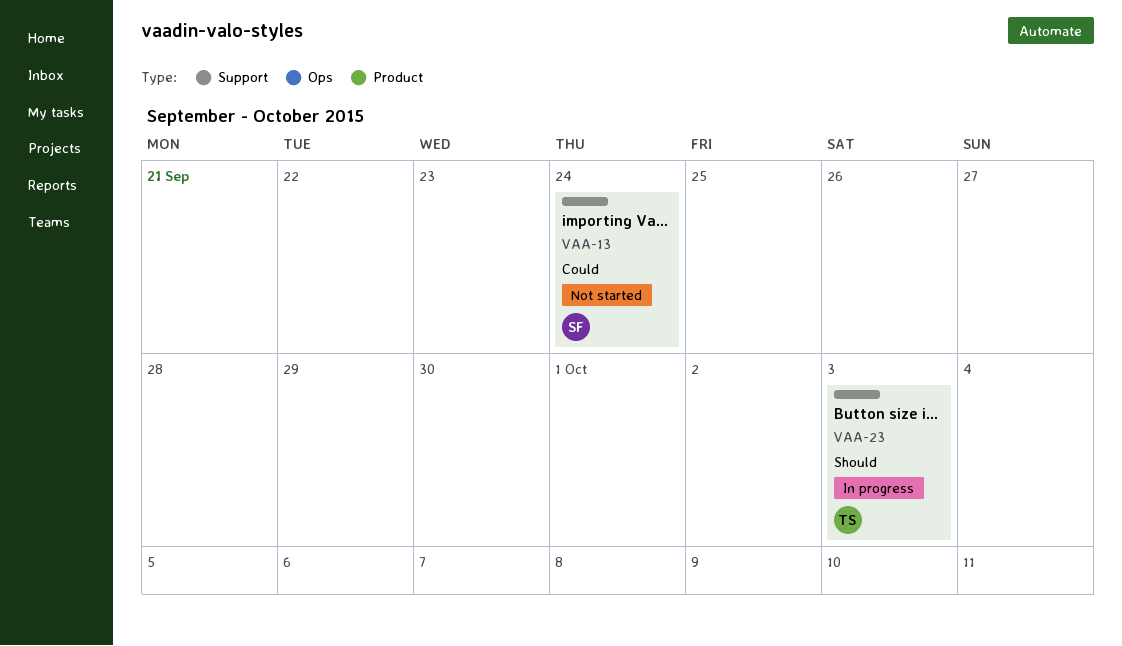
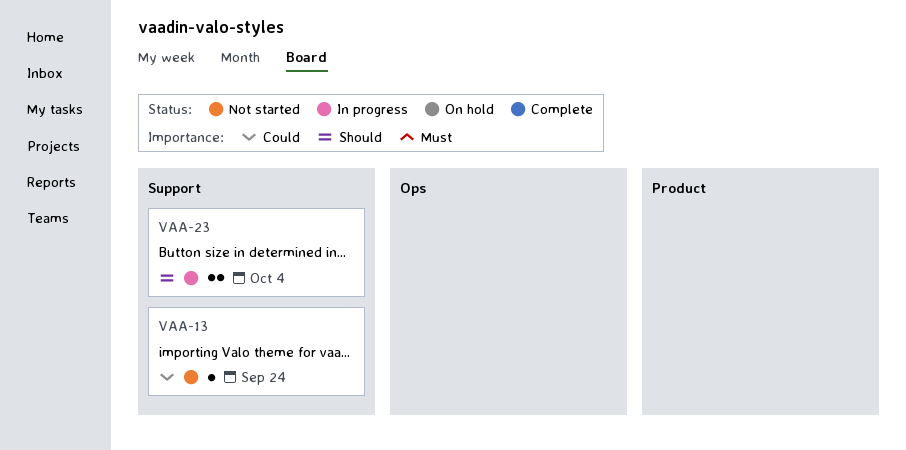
VAA-23, due: Oct 3 -> Oct 4

